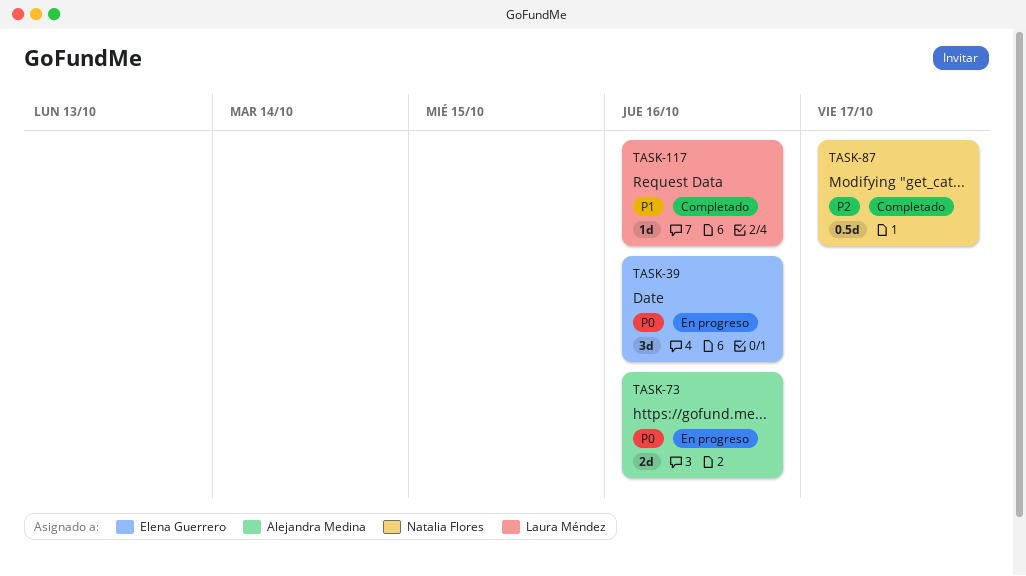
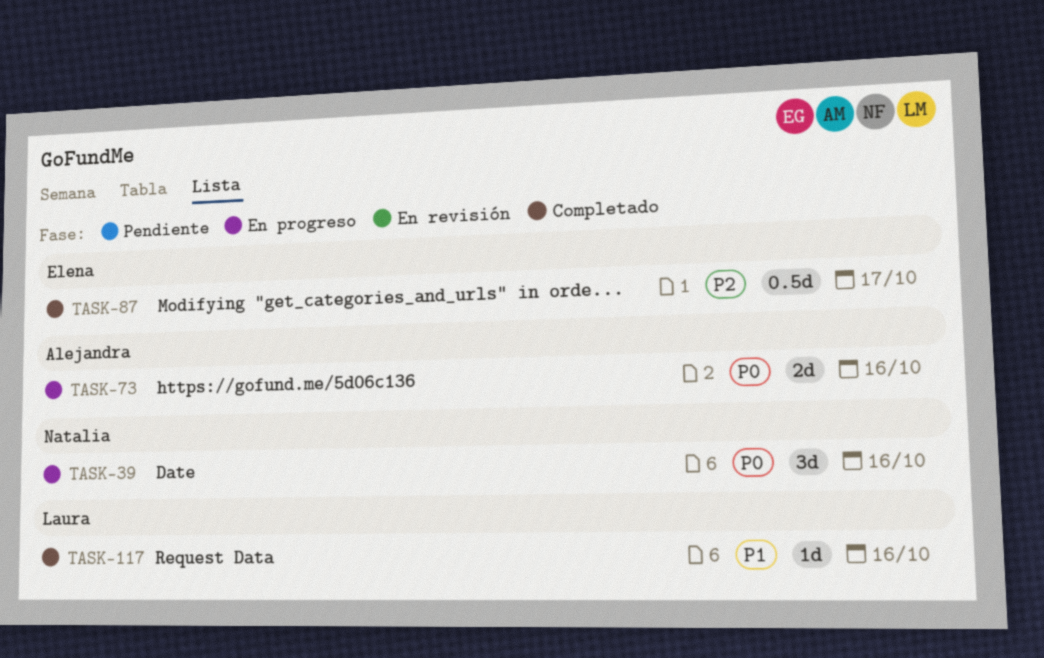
TASK-39, owner: Elena Guerrero -> Natalia Flores
TASK-87, owner: Natalia Flores -> Elena Guerrero

